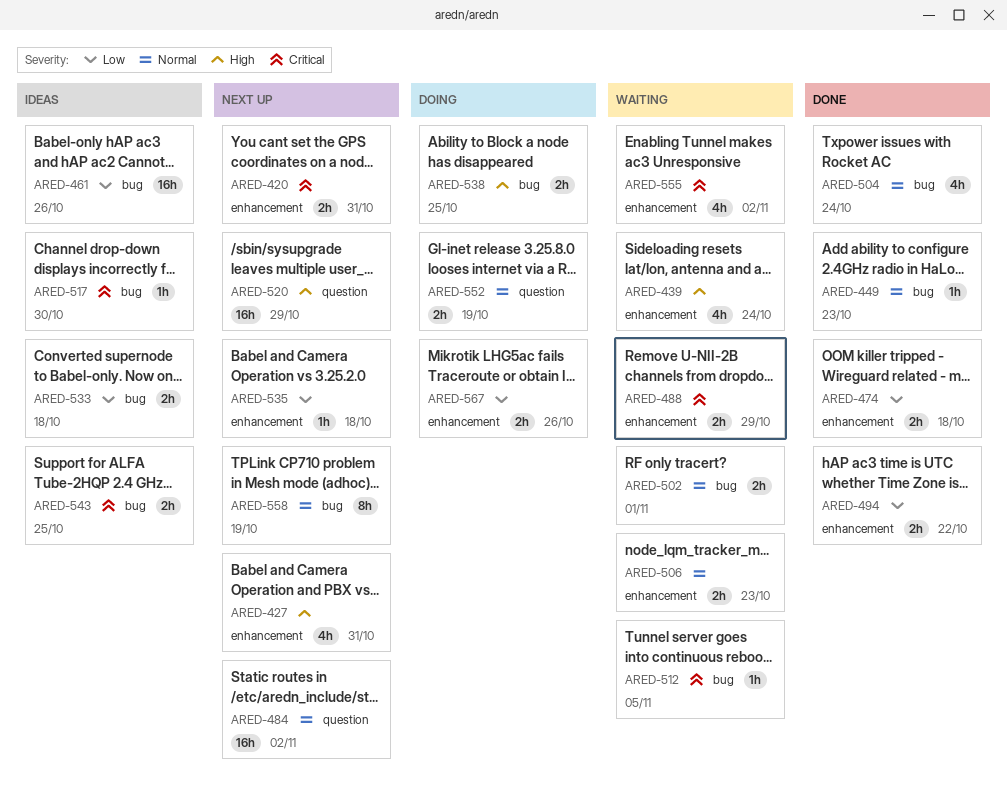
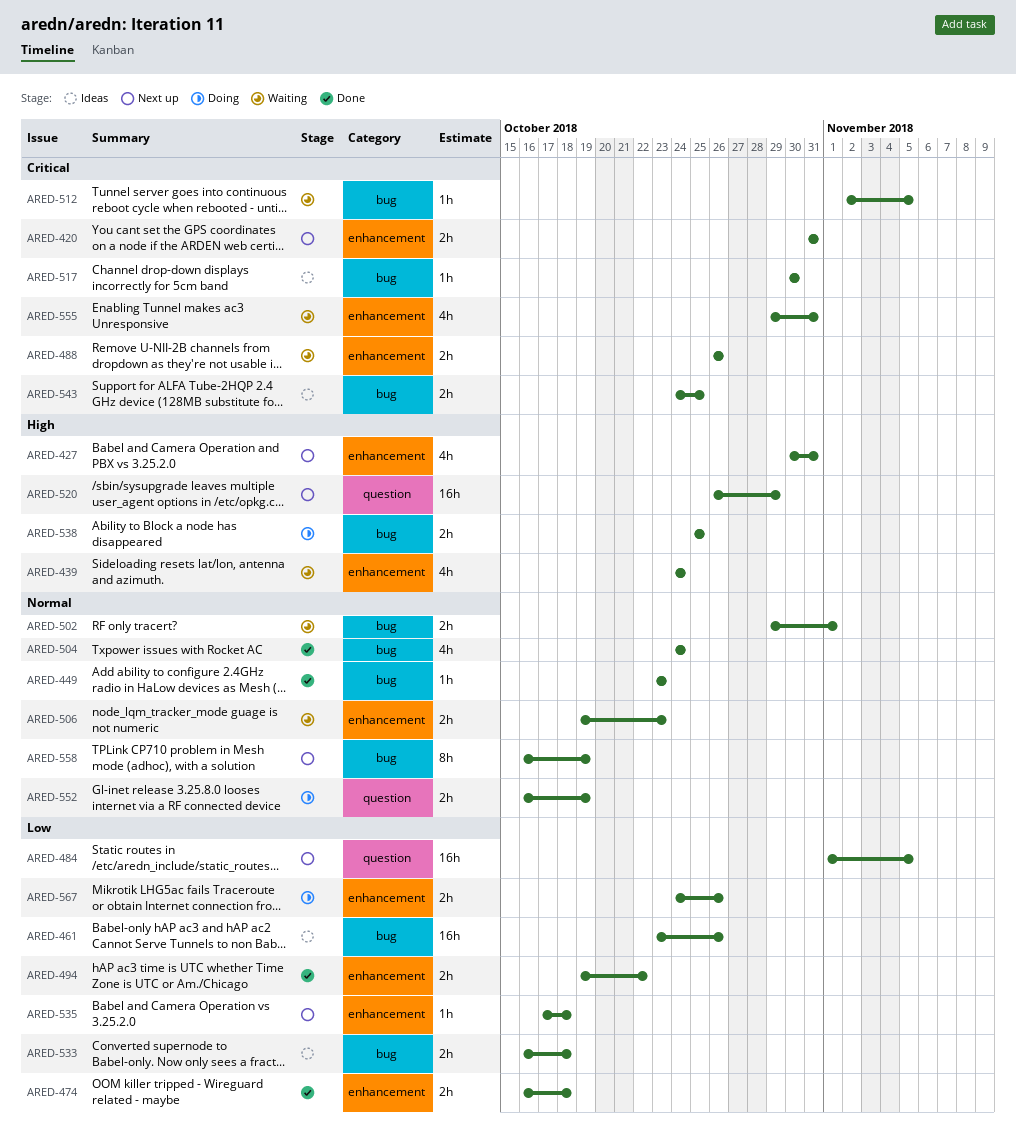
ARED-484, priority: Normal -> Low
ARED-484, due: Nov 2 -> Nov 5
ARED-488, due: Oct 29 -> Oct 26
ARED-555, due: Nov 2 -> Oct 31

